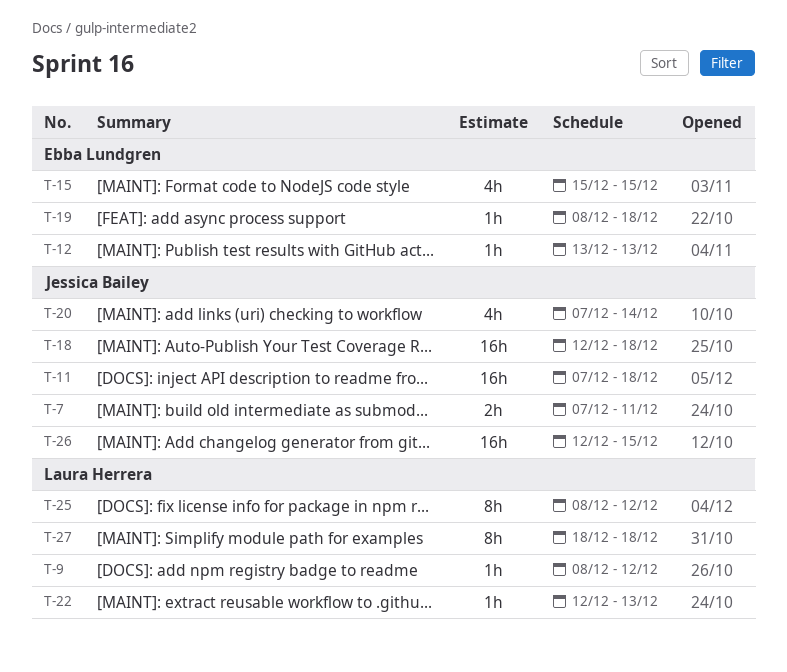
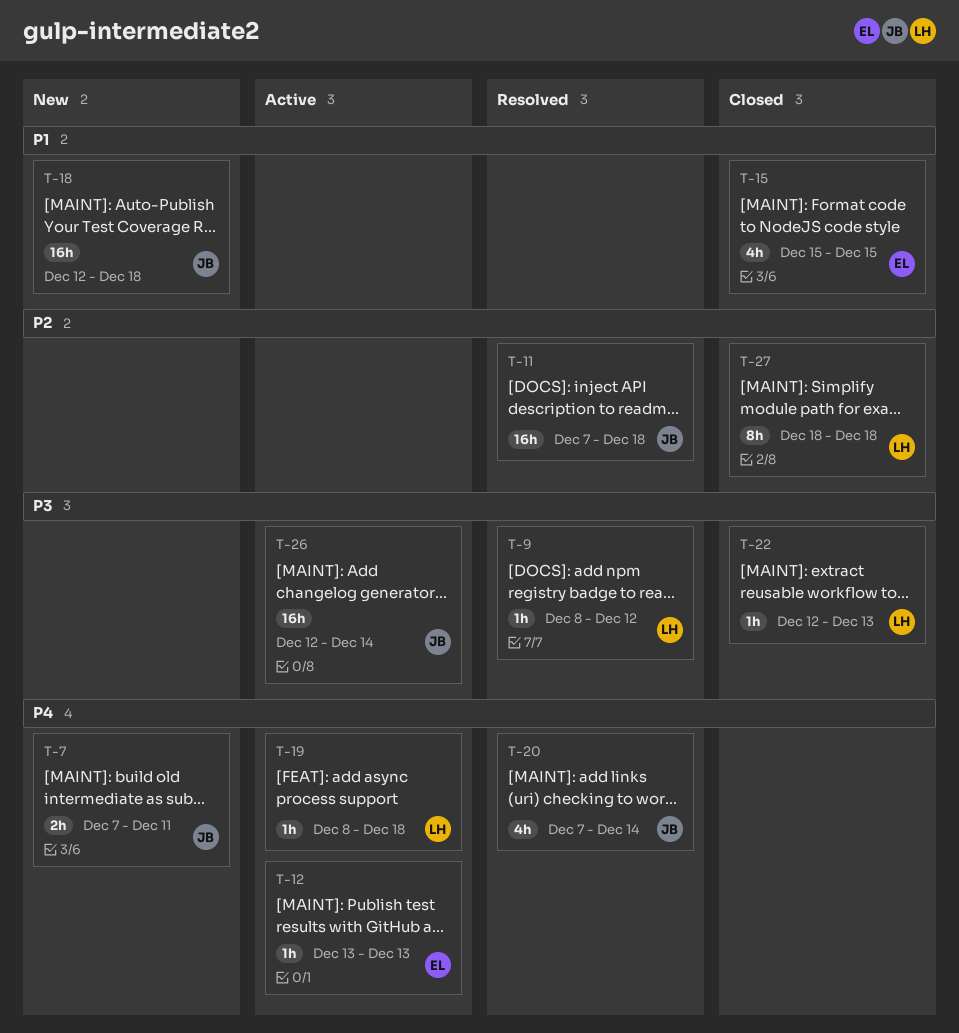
T-19, owner: Ebba Lundgren -> Laura Herrera
T-25: present -> none
T-26, due: Dec 15 -> Dec 14

